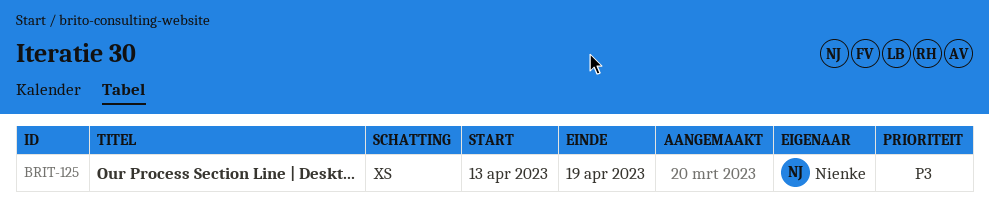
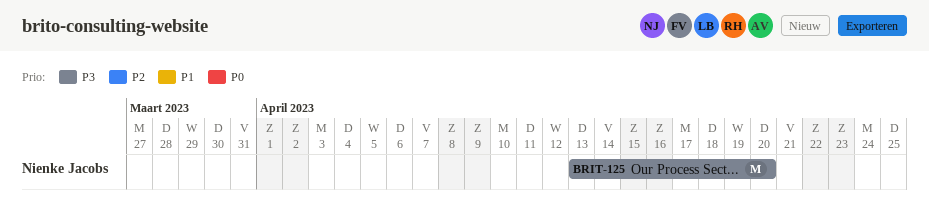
BRIT-125, estimate: XS -> M
BRIT-125, due: Apr 19 -> Apr 20

